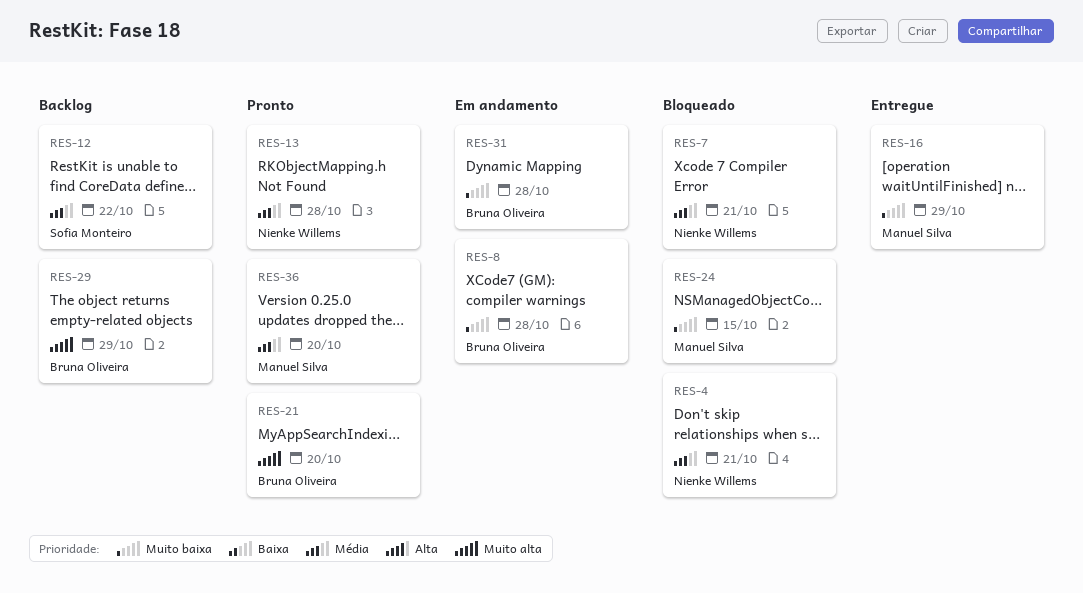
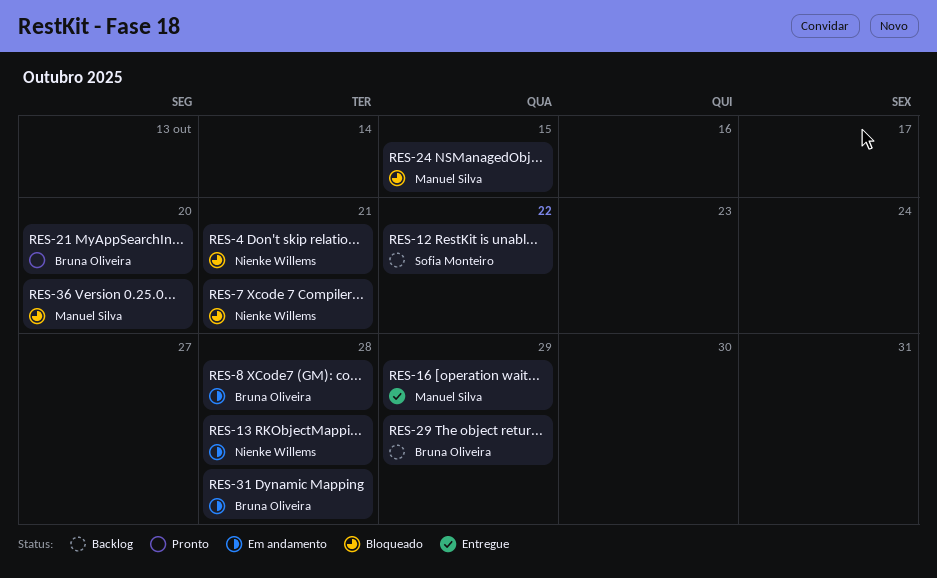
RES-13, status: Pronto -> Em andamento
RES-36, status: Pronto -> Bloqueado

